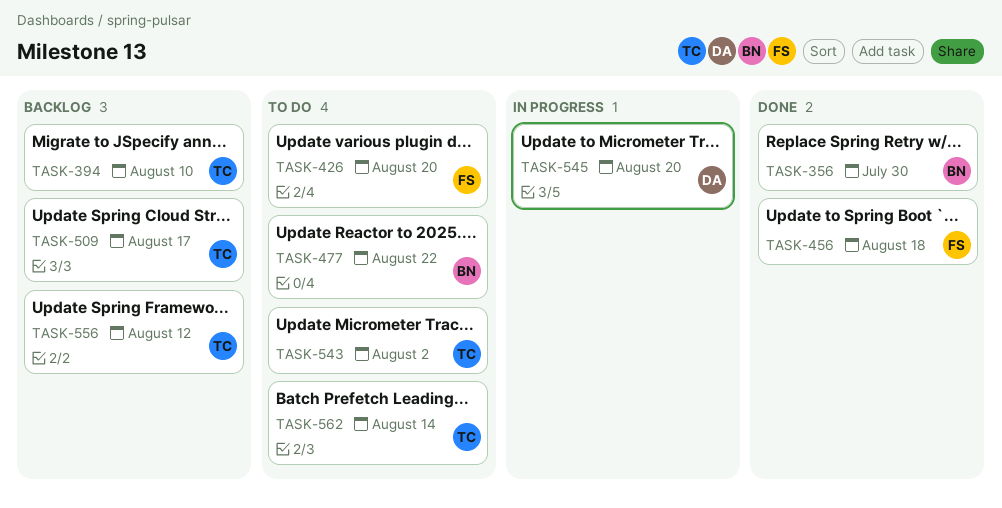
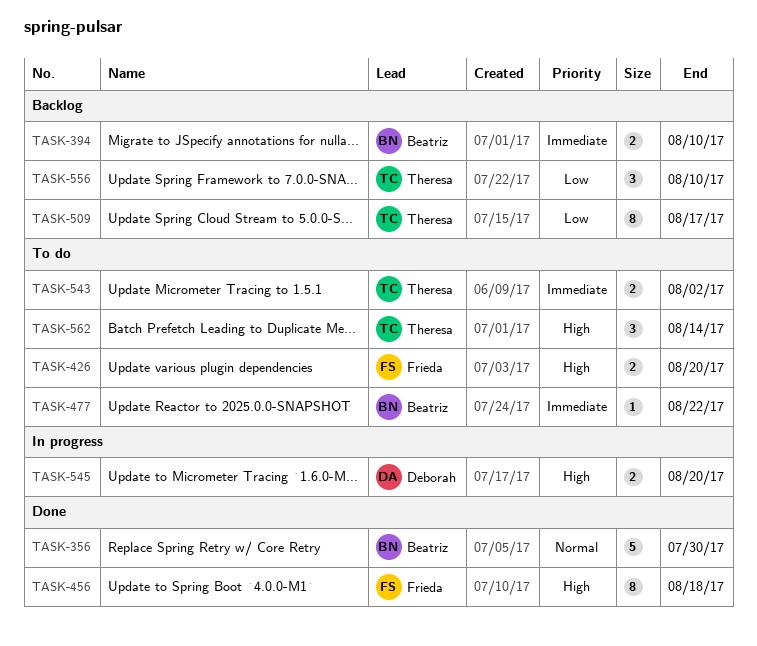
TASK-394, owner: Theresa -> Beatriz
TASK-556, due: Aug 12 -> Aug 10

